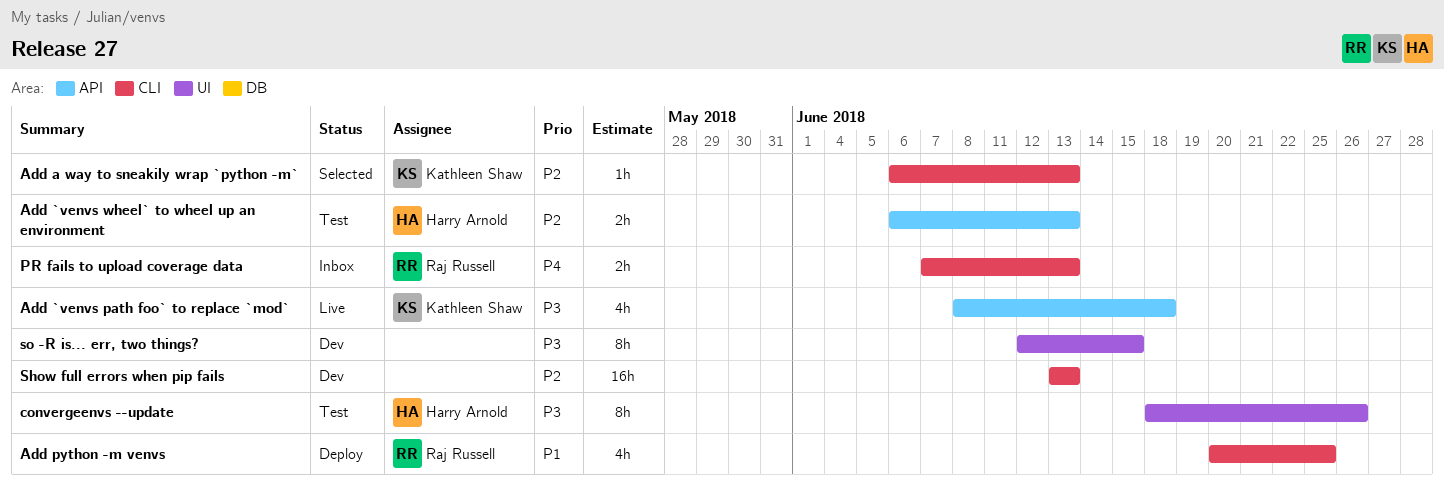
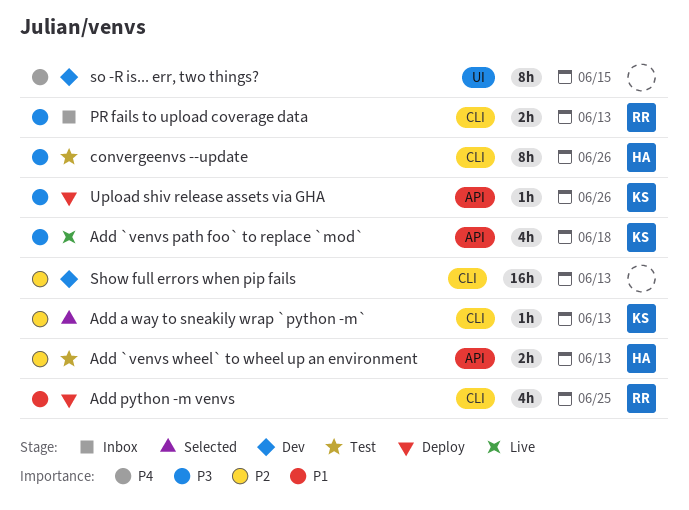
convergeenvs --update, label: UI -> CLI
PR fails to upload coverage data, priority: P4 -> P3
so -R is... err, two things?, priority: P3 -> P4
Upload shiv release assets via GHA: none -> present

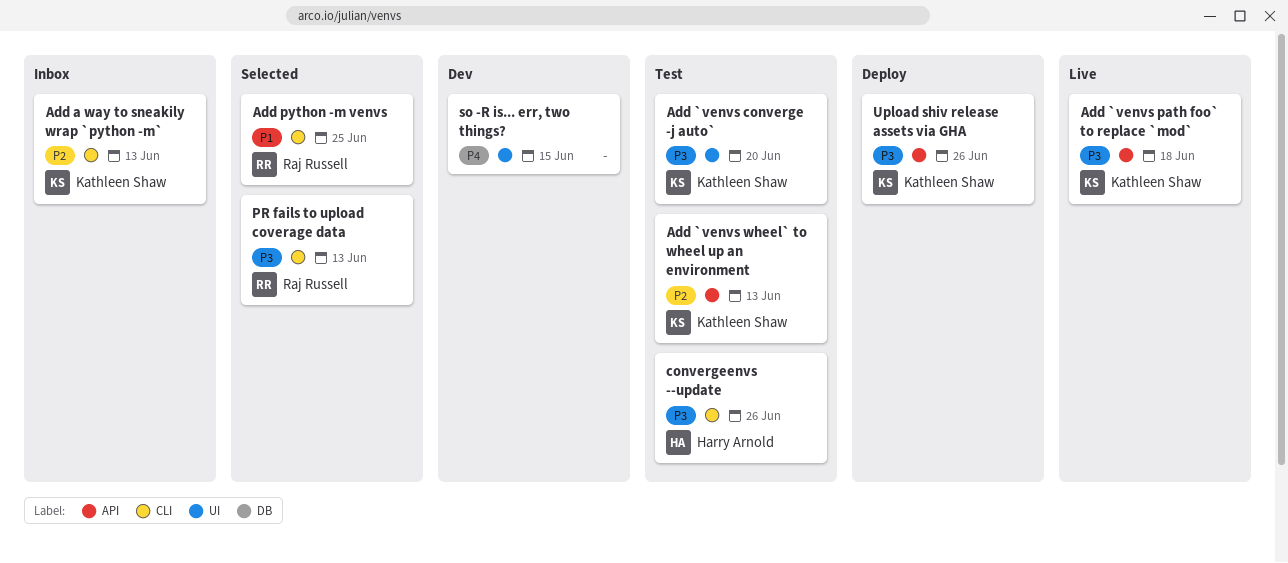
Add `venvs converge -j auto`: none -> present
Add `venvs wheel` to wheel up an environment, owner: Harry Arnold -> Kathleen Shaw
Add a way to sneakily wrap `python -m`, status: Selected -> Inbox
Add python -m venvs, status: Deploy -> Selected
PR fails to upload coverage data, status: Inbox -> Selected
Show full errors when pip fails: present -> none

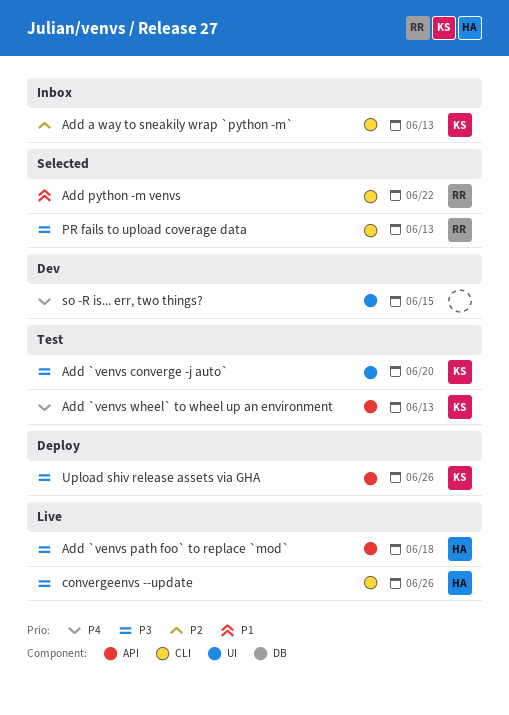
Add `venvs path foo` to replace `mod`, owner: Kathleen Shaw -> Harry Arnold
Add `venvs wheel` to wheel up an environment, priority: P2 -> P4
Add python -m venvs, due: Jun 25 -> Jun 22
convergeenvs --update, status: Test -> Live

